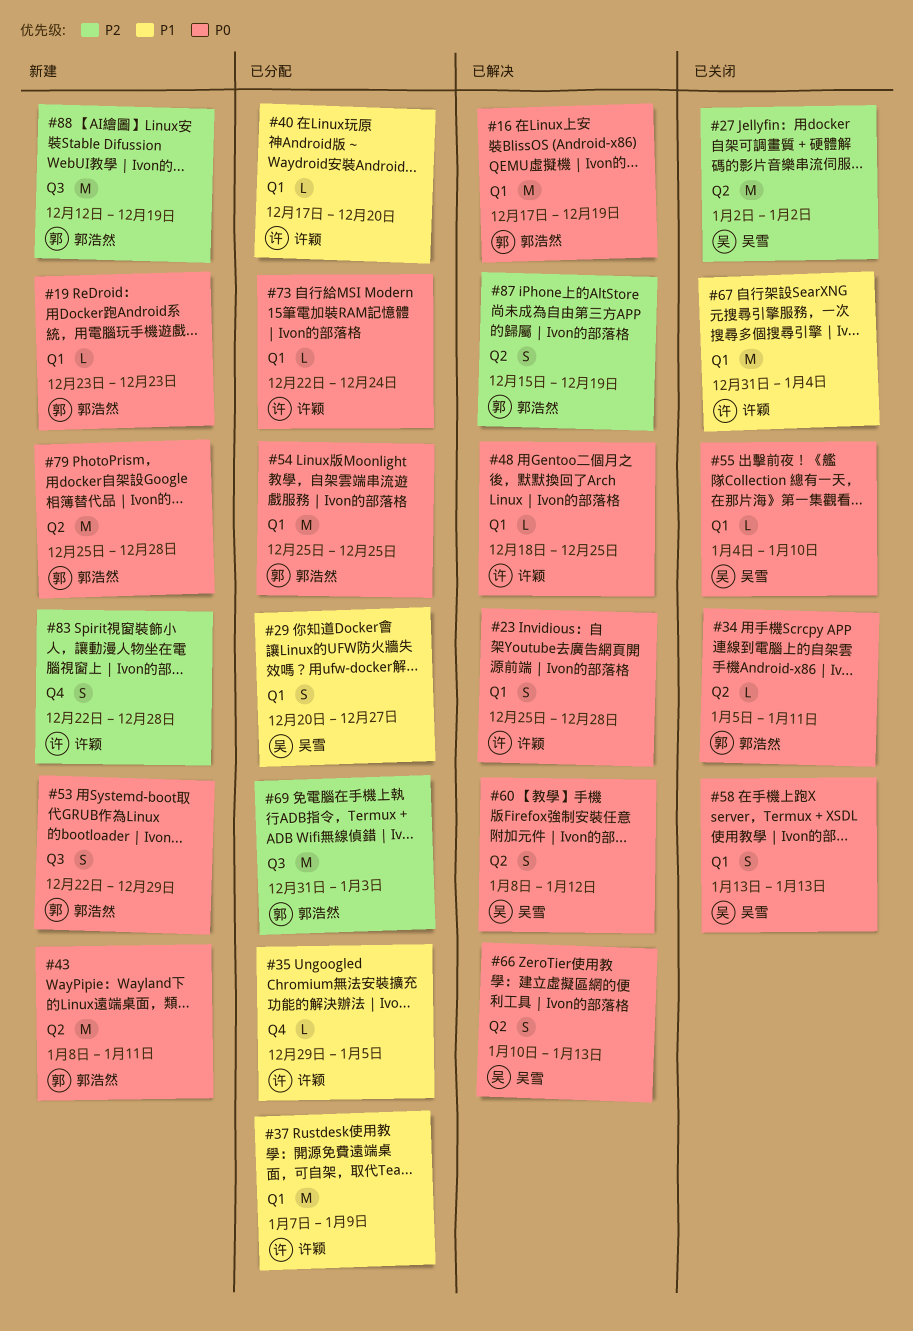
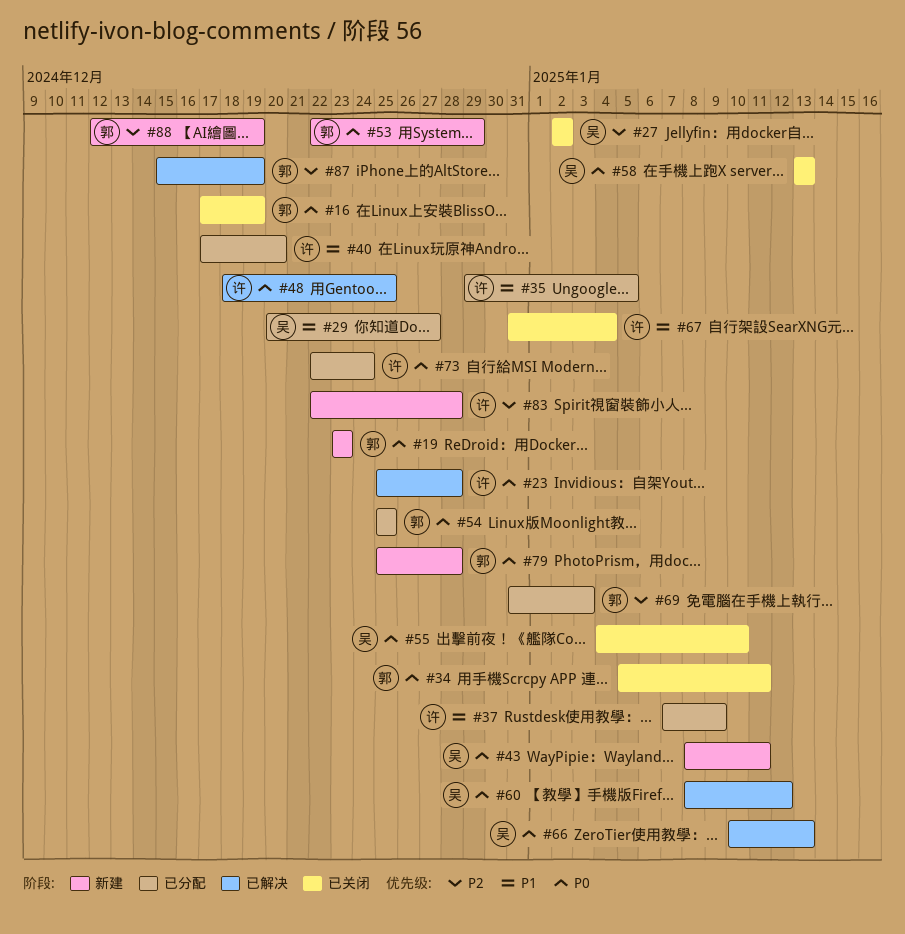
#16, status: 已解决 -> 已关闭
#43, owner: 郭浩然 -> 吴雪

